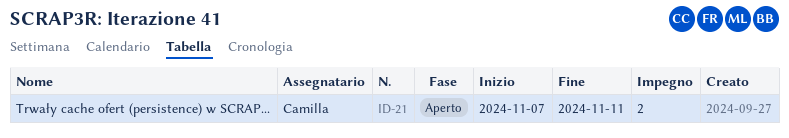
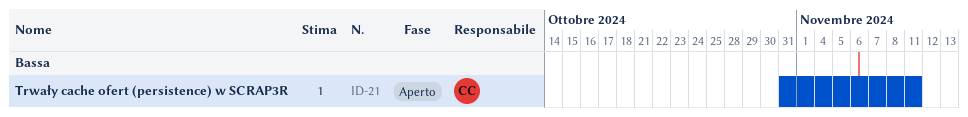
ID-21, estimate: 2 -> 1
ID-21, start: Nov 7 -> Oct 31

